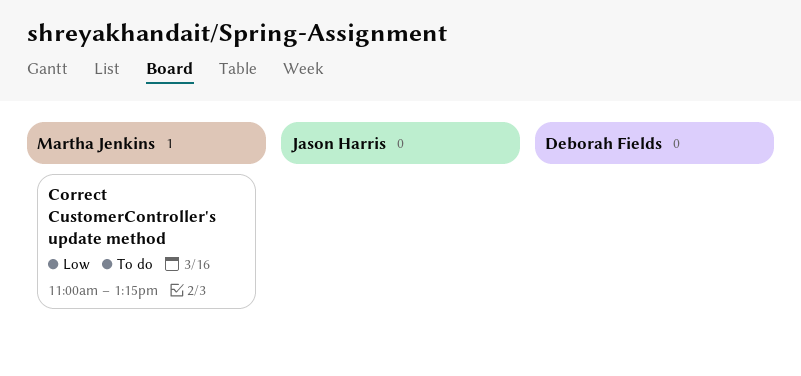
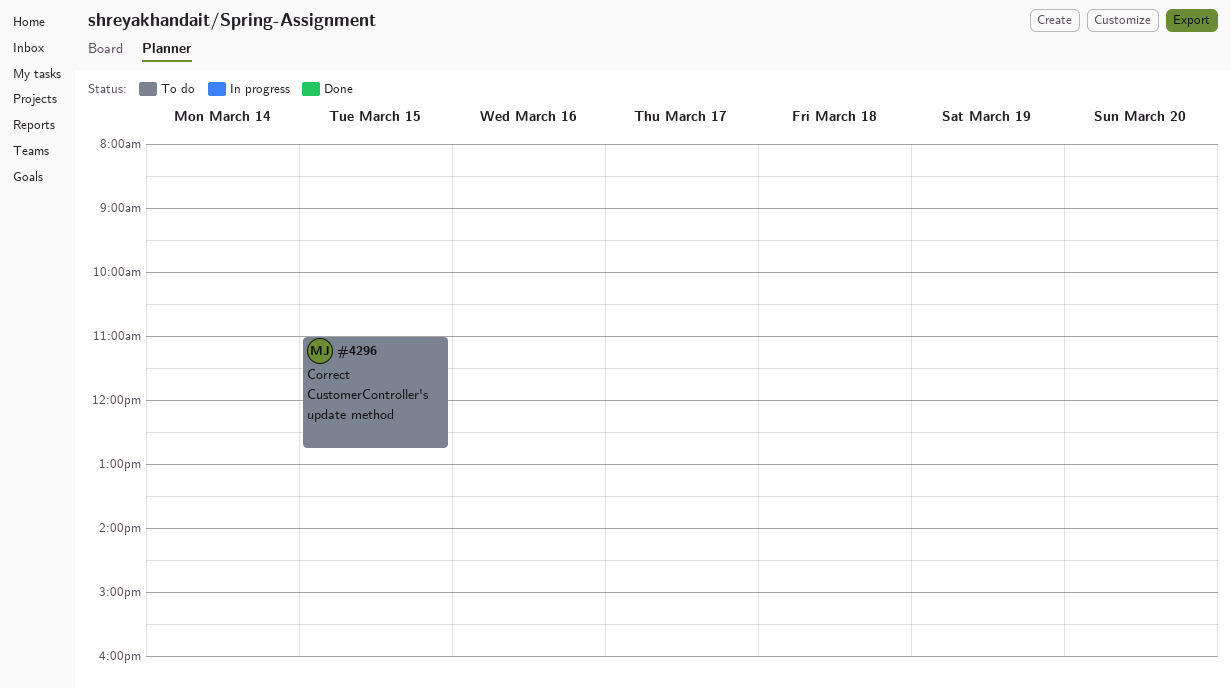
Correct CustomerController's update method, day: Mar 16 -> Mar 15
Correct CustomerController's update method, ends: 13:15 -> 12:45

